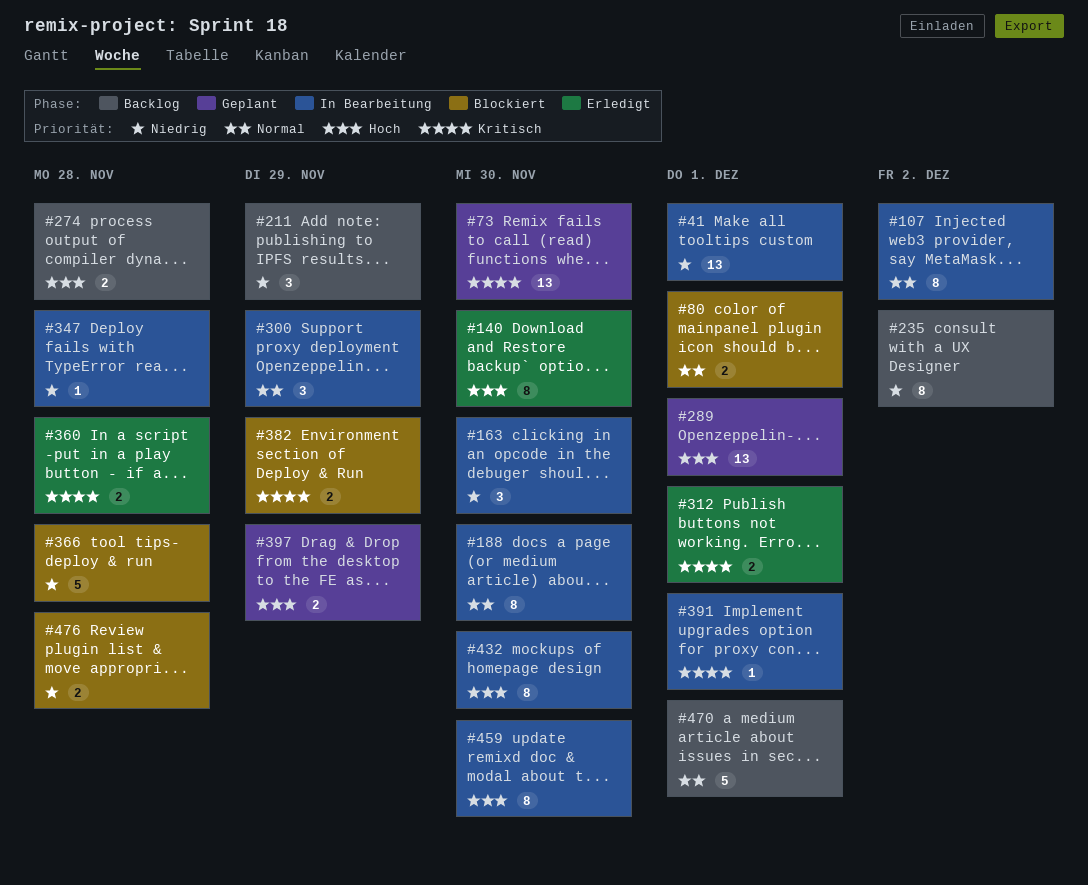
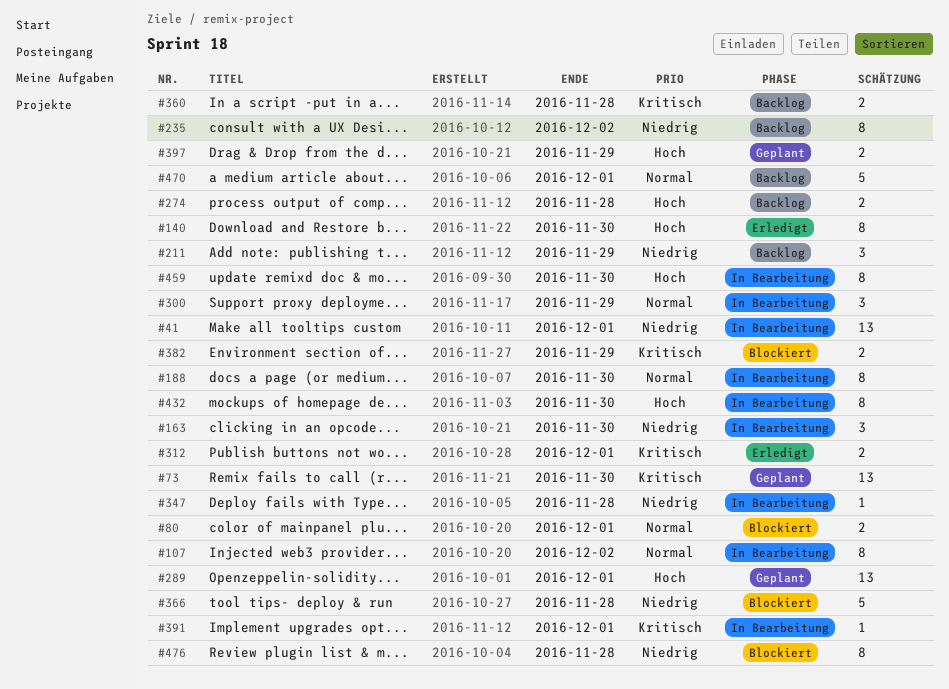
#360, status: Erledigt -> Backlog
#476, estimate: 2 -> 8

